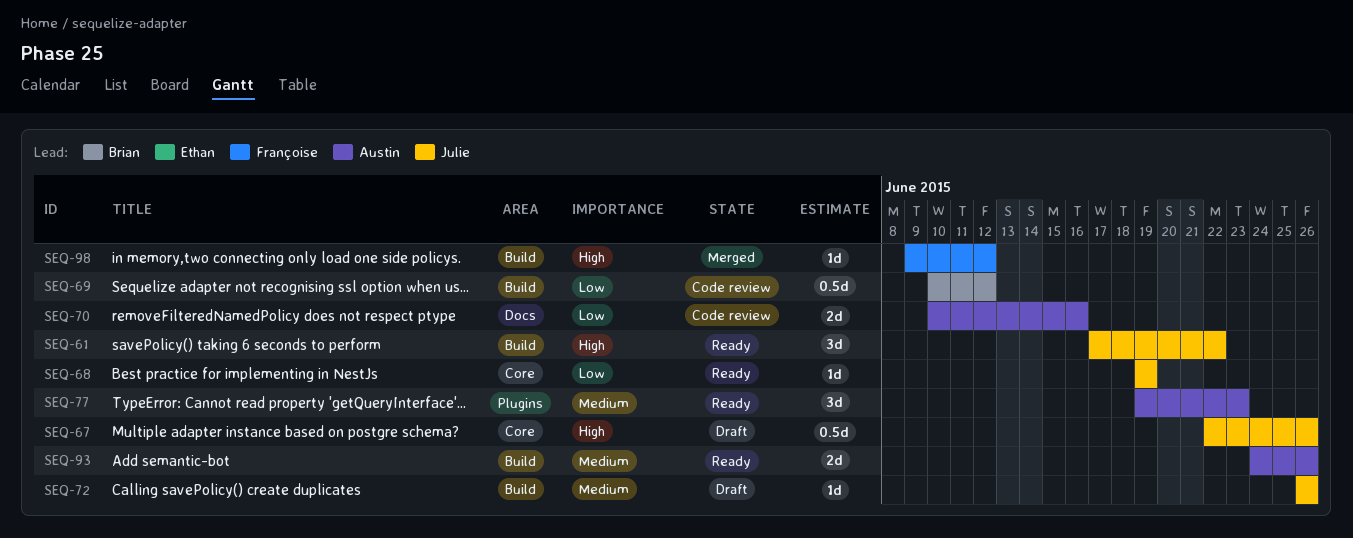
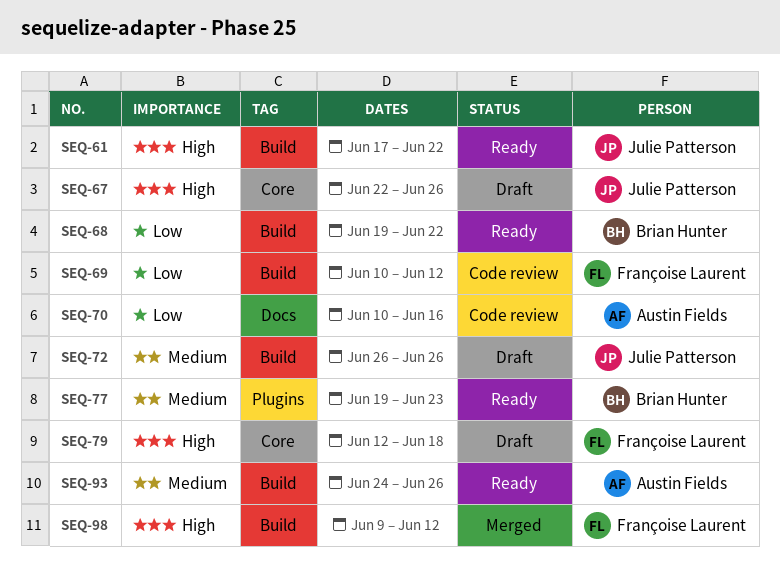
SEQ-68, owner: Julie Patterson -> Brian Hunter
SEQ-68, label: Core -> Build
SEQ-68, due: Jun 19 -> Jun 22
SEQ-69, owner: Brian Hunter -> Françoise Laurent
SEQ-77, owner: Austin Fields -> Brian Hunter
SEQ-79: none -> present

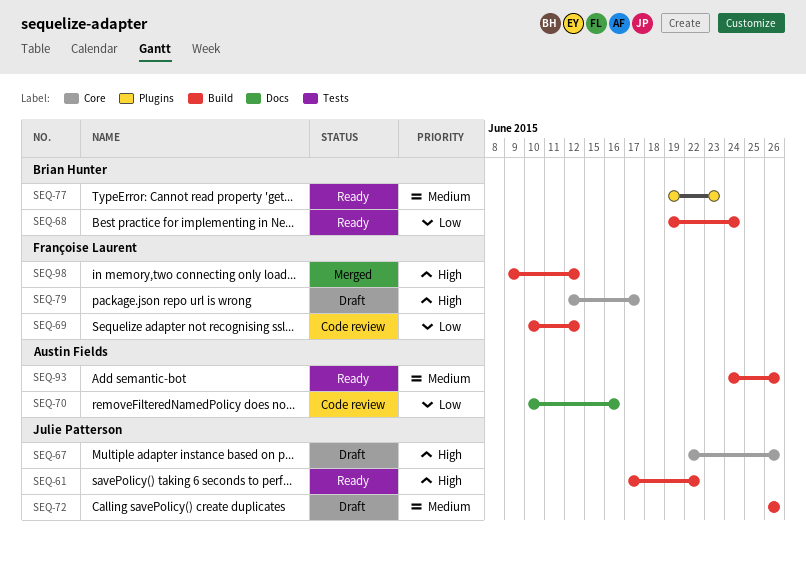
SEQ-68, due: Jun 22 -> Jun 24
SEQ-79, due: Jun 18 -> Jun 17

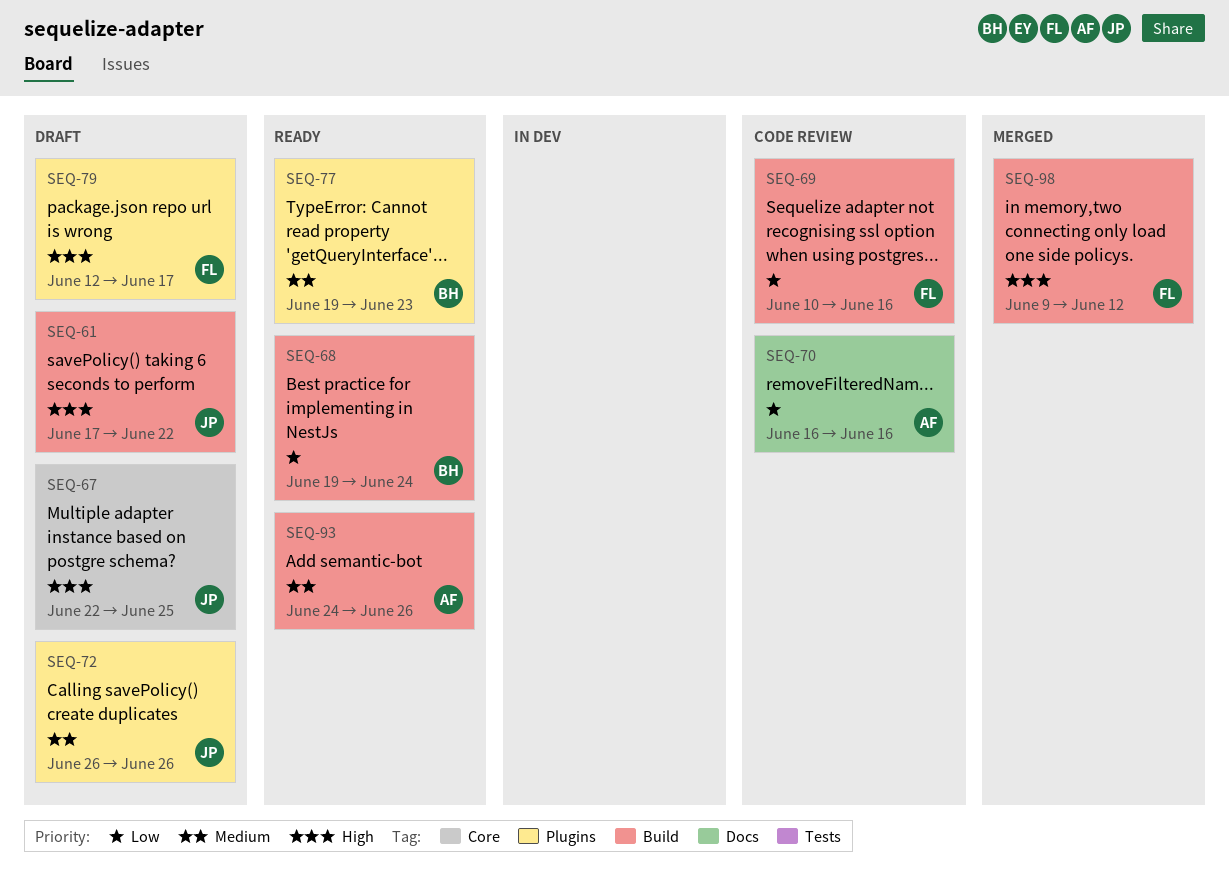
SEQ-61, status: Ready -> Draft
SEQ-67, due: Jun 26 -> Jun 25
SEQ-69, due: Jun 12 -> Jun 16
SEQ-70, start: Jun 10 -> Jun 16
SEQ-72, label: Build -> Plugins
SEQ-79, label: Core -> Plugins

